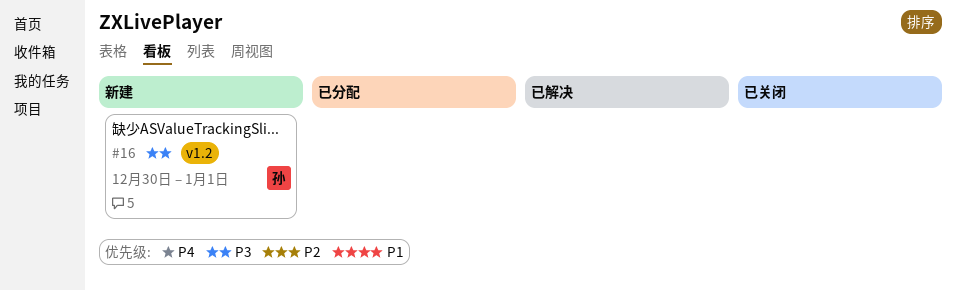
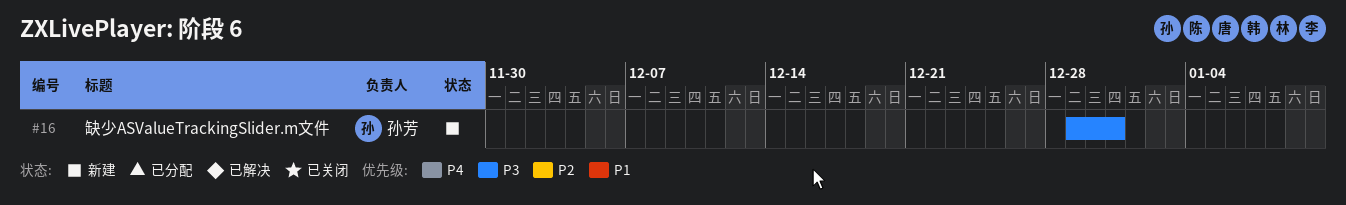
#16, start: Dec 30 -> Dec 29
#16, due: Jan 1 -> Dec 31

